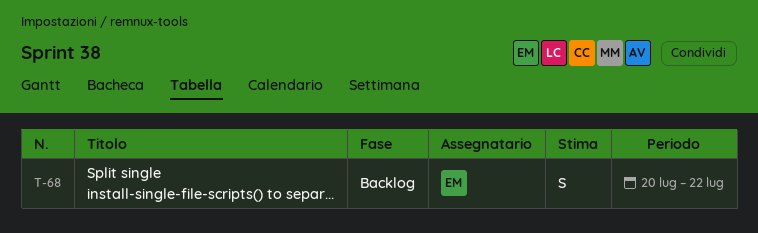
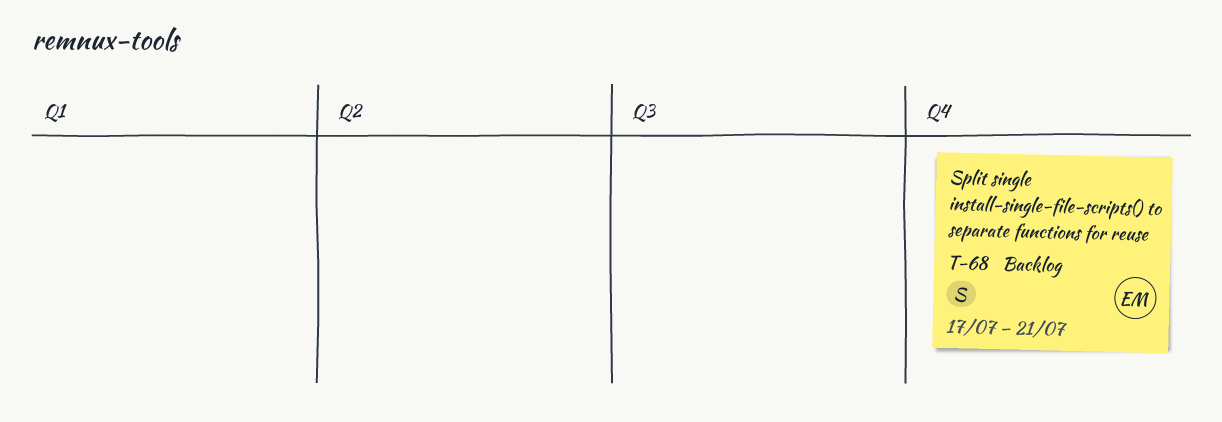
T-68, start: Jul 20 -> Jul 17
T-68, due: Jul 22 -> Jul 21

